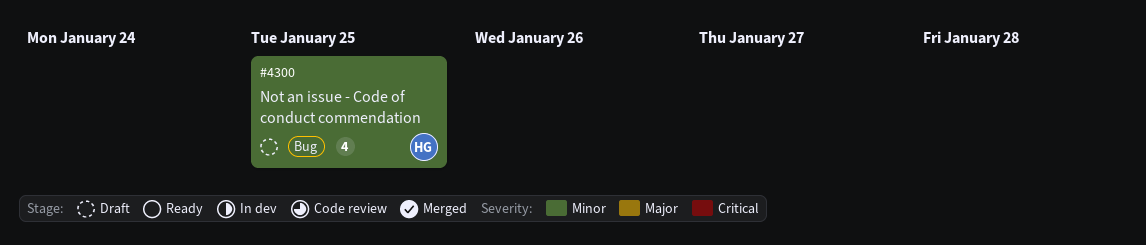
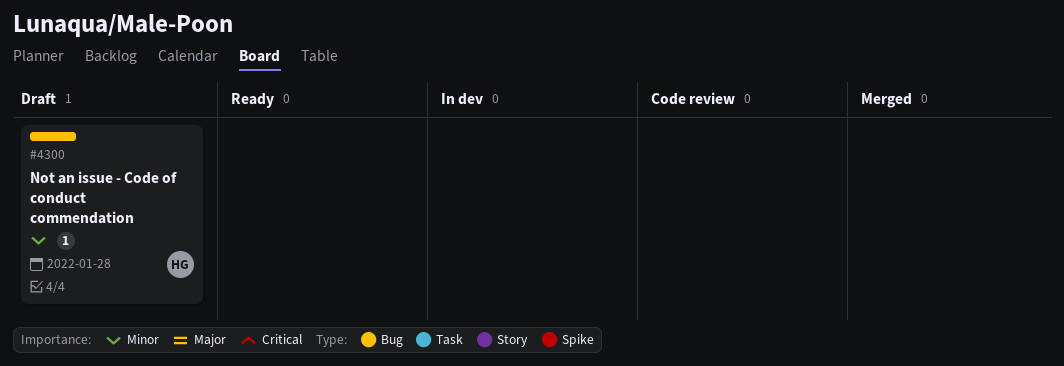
#4300, estimate: 4 -> 1
#4300, due: Jan 25 -> Jan 28

